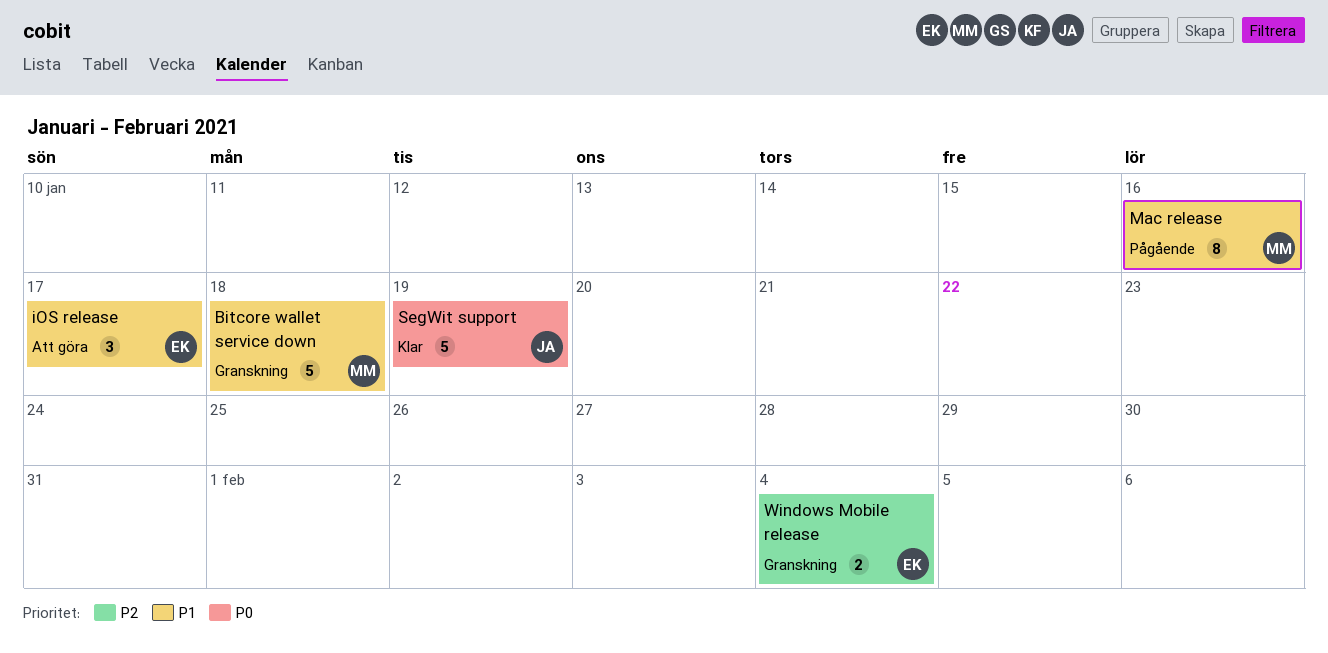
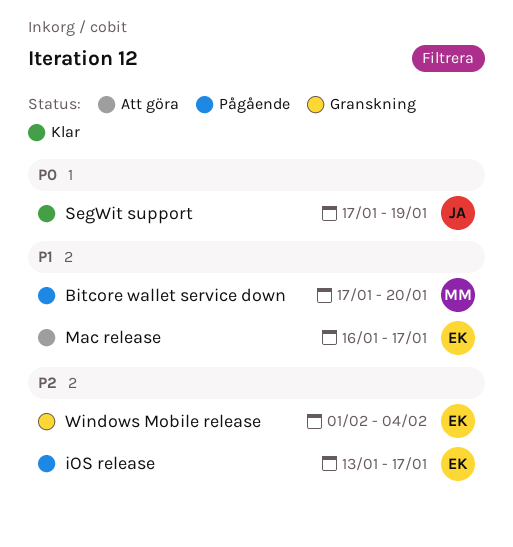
Bitcore wallet service down, status: Granskning -> Pågående
Bitcore wallet service down, due: Jan 18 -> Jan 20
iOS release, status: Att göra -> Pågående
iOS release, priority: P1 -> P2
Mac release, status: Pågående -> Att göra
Mac release, owner: MM -> EK
Mac release, due: Jan 16 -> Jan 17

